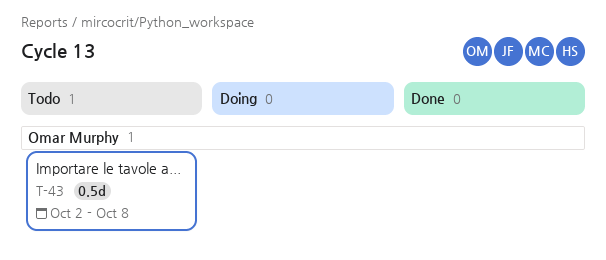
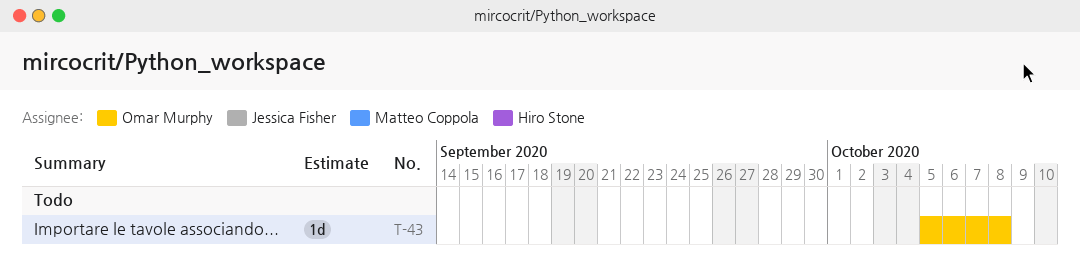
T-43, estimate: 0.5d -> 1d
T-43, start: Oct 2 -> Oct 5

